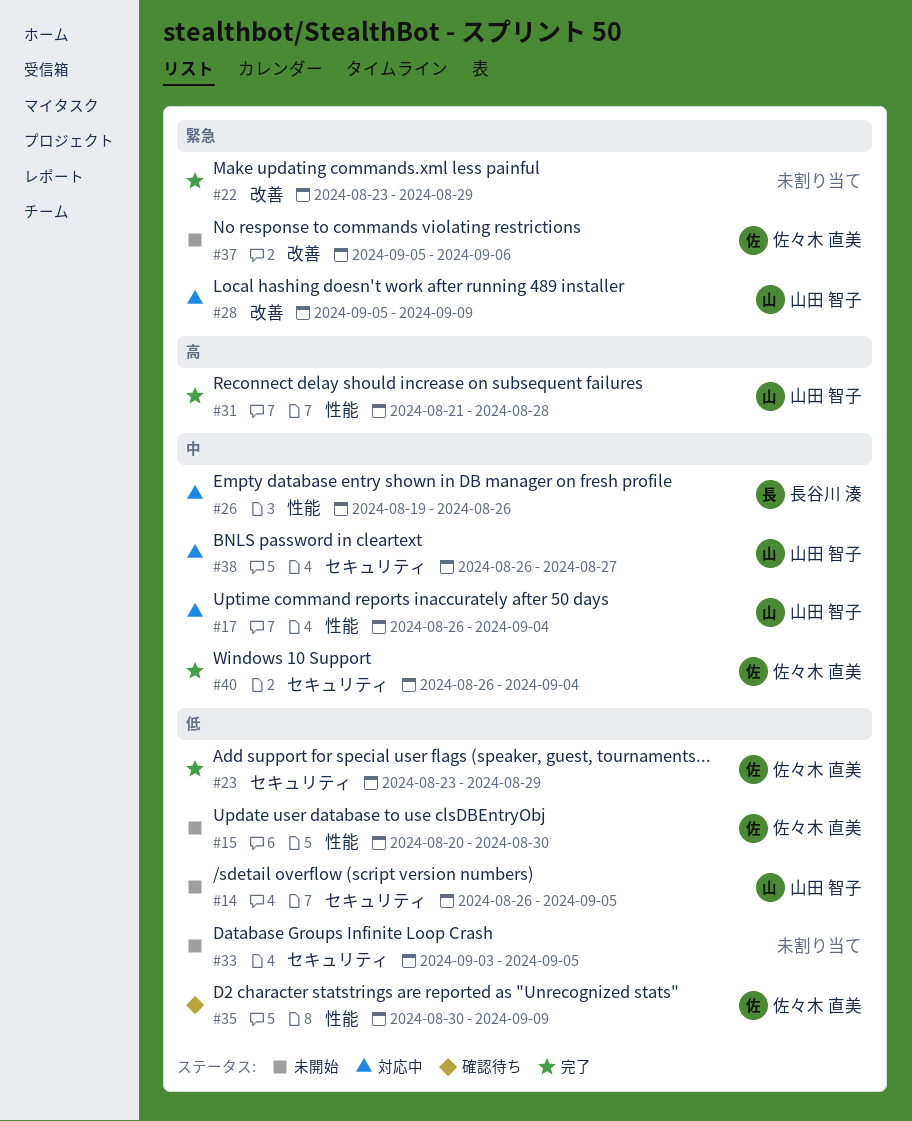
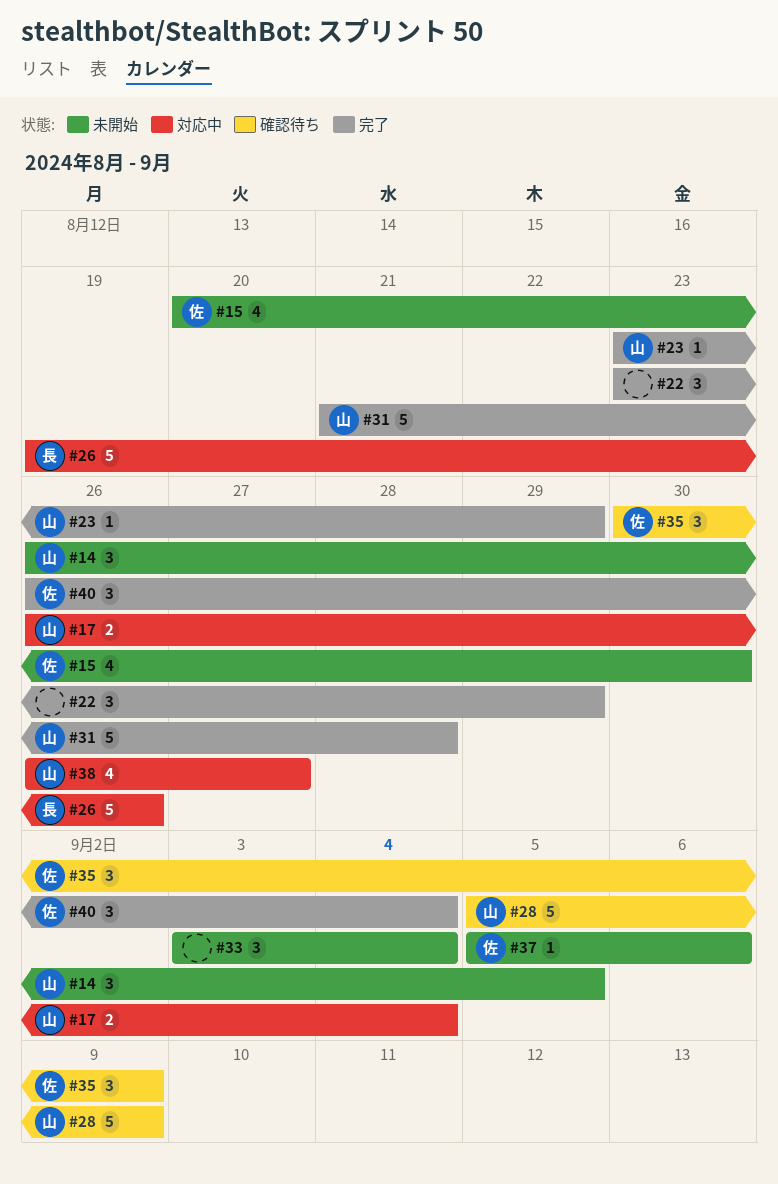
#23, owner: 佐々木 直美 -> 山田 智子
#28, status: 対応中 -> 確認待ち
#33, due: Sep 5 -> Sep 4

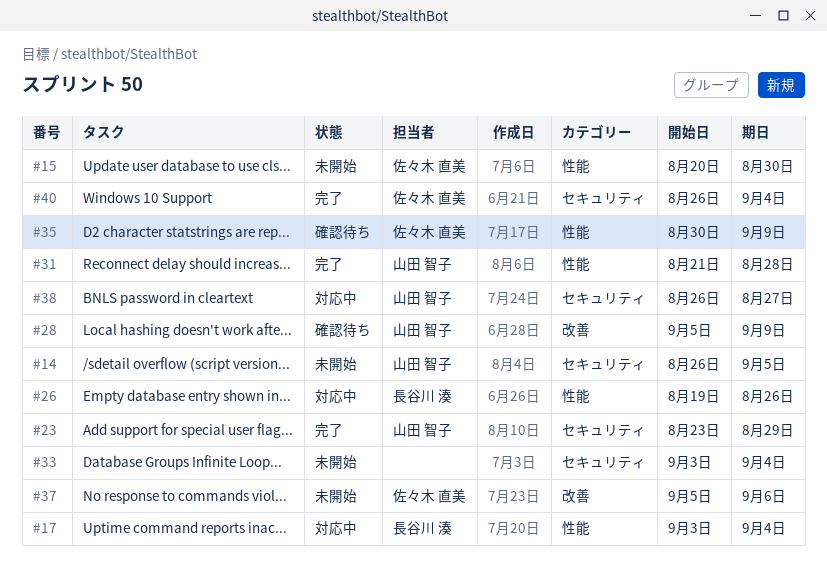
#17, owner: 山田 智子 -> 長谷川 湊
#17, start: Aug 26 -> Sep 3
#22: present -> none

